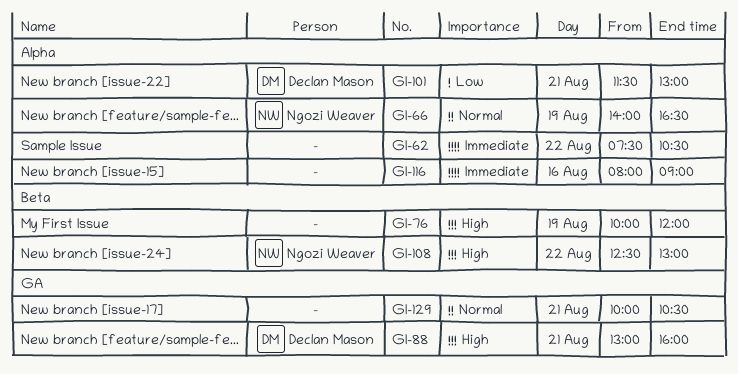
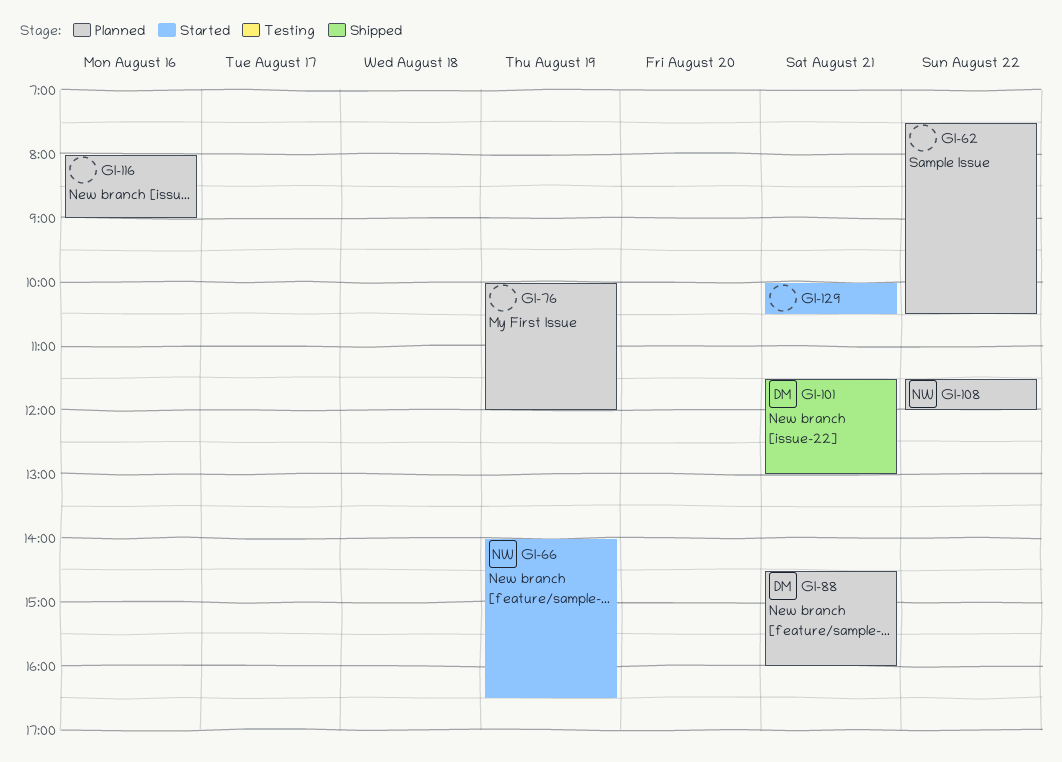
GI-88, begins: 13:00 -> 14:30
GI-108, begins: 12:30 -> 11:30
GI-108, ends: 13:00 -> 12:00

